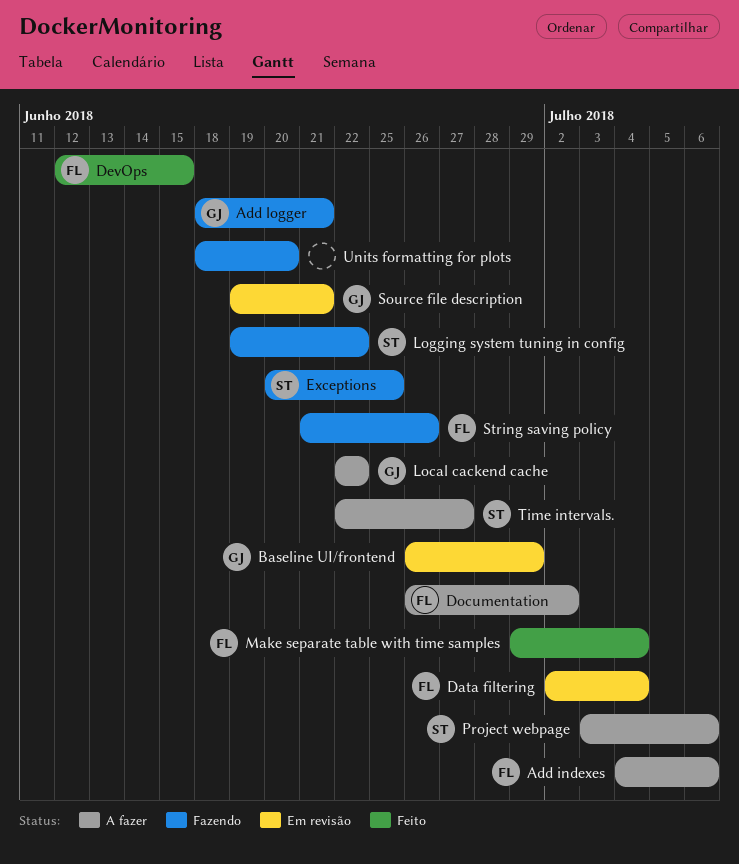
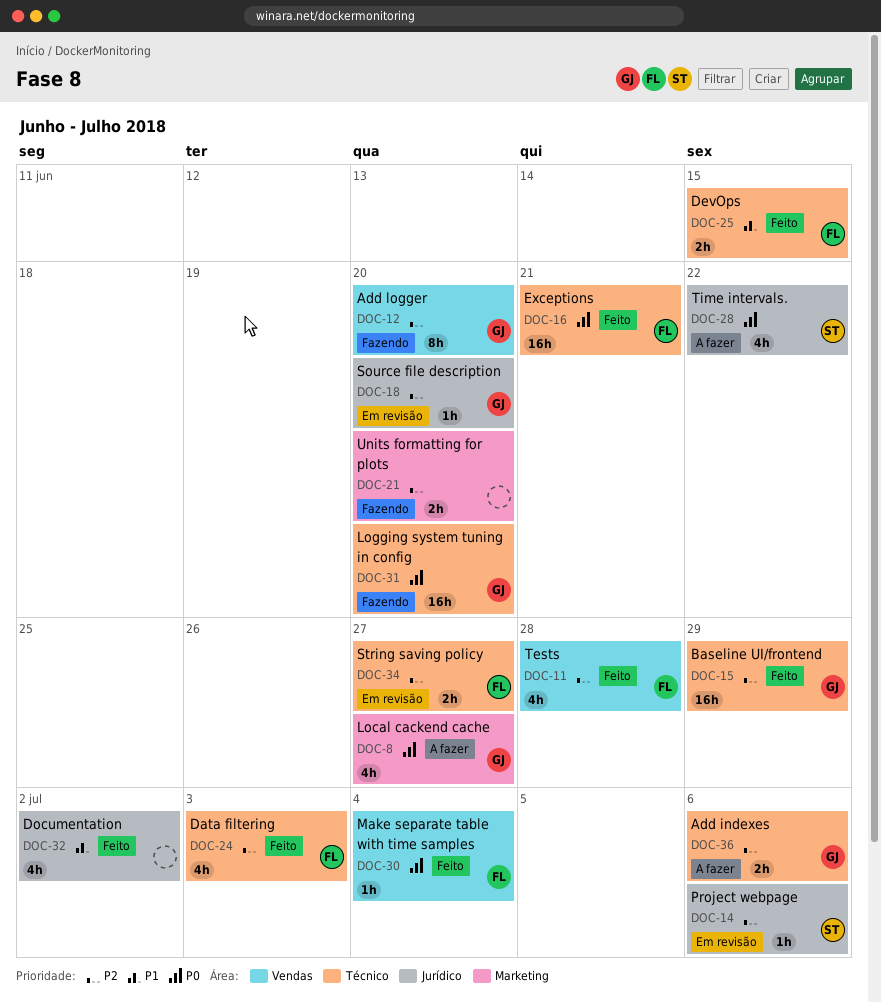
Add indexes, owner: FL -> GJ
Add logger, due: Jun 21 -> Jun 20
Baseline UI/frontend, status: Em revisão -> Feito
Data filtering, status: Em revisão -> Feito
Data filtering, due: Jul 4 -> Jul 3
Documentation, status: A fazer -> Feito
Documentation, owner: FL -> none
Exceptions, status: Fazendo -> Feito
Exceptions, owner: ST -> FL
Exceptions, due: Jun 25 -> Jun 21
Local cackend cache, due: Jun 22 -> Jun 27
Logging system tuning in config, owner: ST -> GJ
Logging system tuning in config, due: Jun 22 -> Jun 20
Project webpage, status: A fazer -> Em revisão
Source file description, due: Jun 21 -> Jun 20
String saving policy, status: Fazendo -> Em revisão
String saving policy, due: Jun 26 -> Jun 27
Tests: none -> present
Time intervals., due: Jun 27 -> Jun 22

